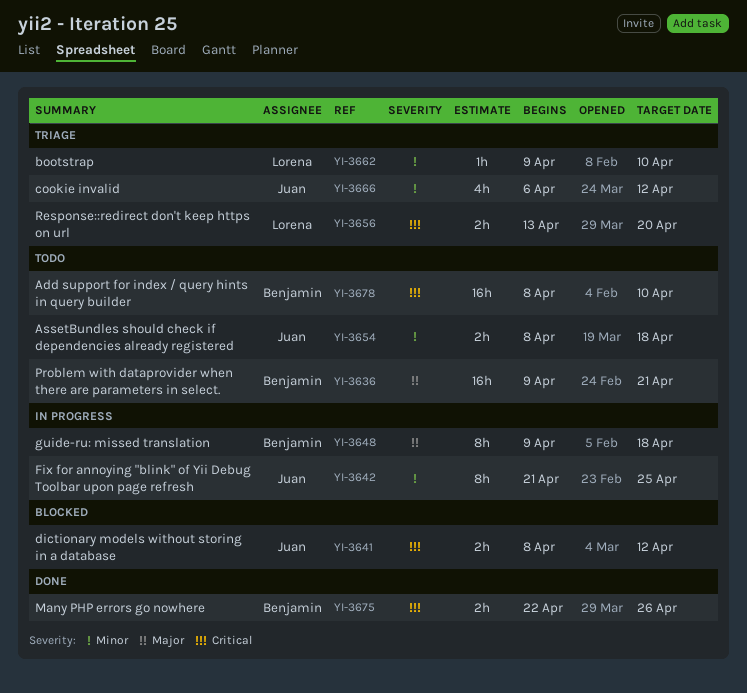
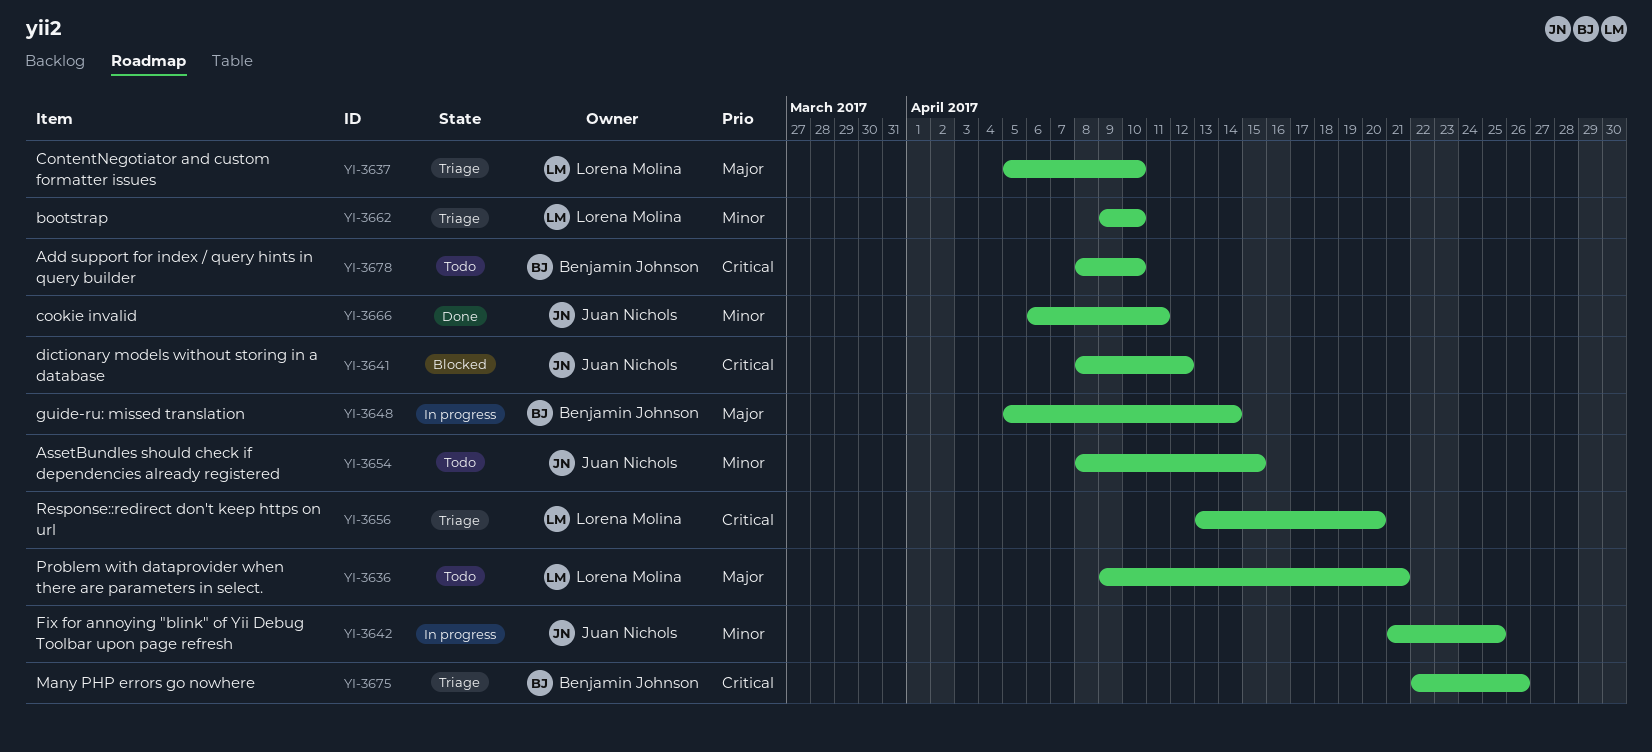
YI-3636, owner: Benjamin Johnson -> Lorena Molina
YI-3637: none -> present
YI-3648, start: Apr 9 -> Apr 5
YI-3648, due: Apr 18 -> Apr 14
YI-3654, due: Apr 18 -> Apr 15
YI-3666, status: Triage -> Done
YI-3666, due: Apr 12 -> Apr 11
YI-3675, status: Done -> Triage

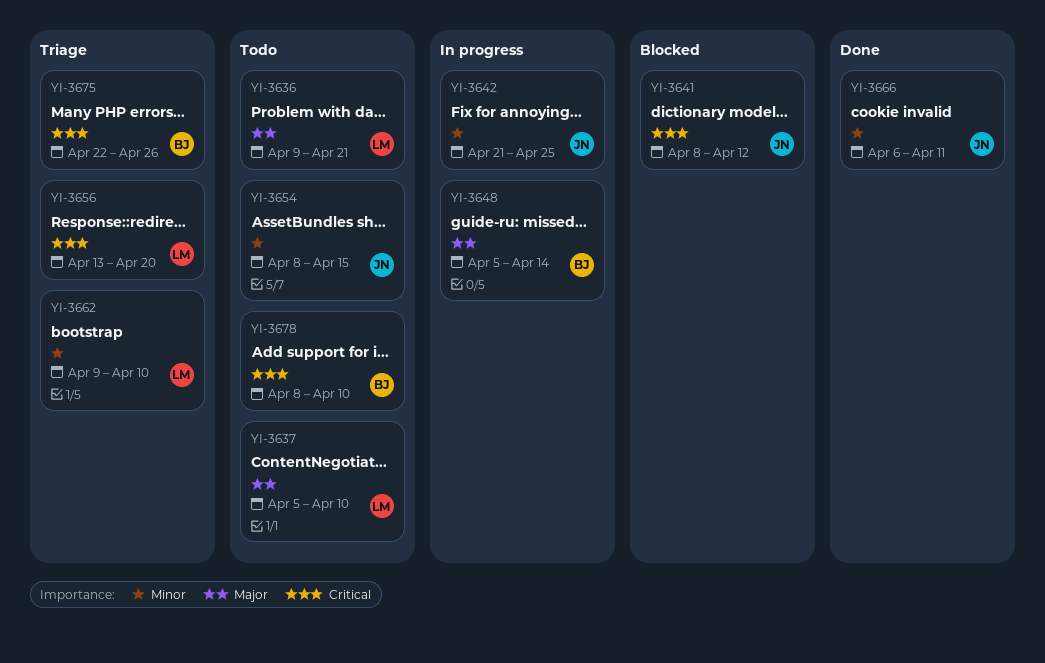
YI-3637, status: Triage -> Todo

